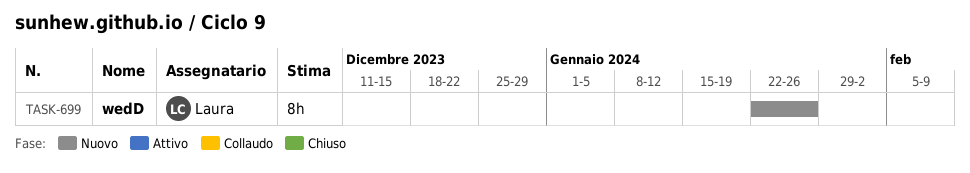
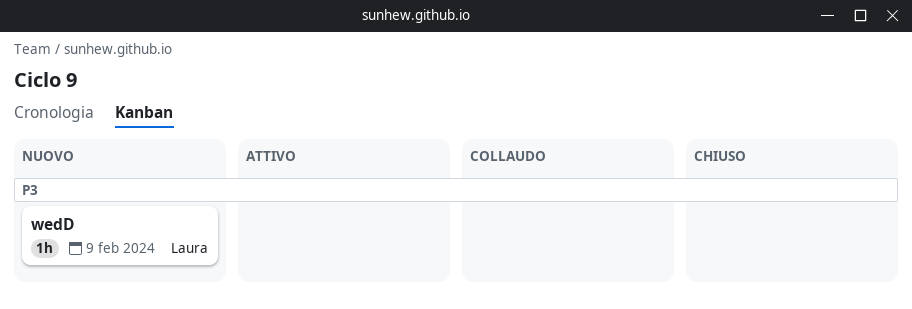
wedD, estimate: 8h -> 1h
wedD, due: Jan 26 -> Feb 9

